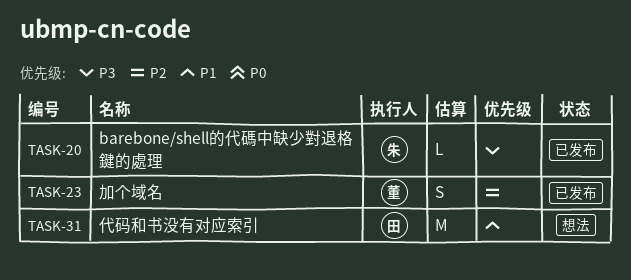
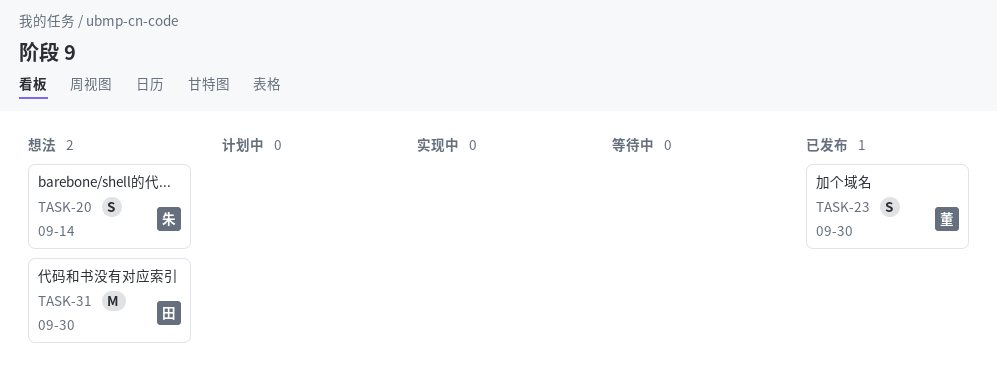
TASK-20, status: 已发布 -> 想法
TASK-20, estimate: L -> S

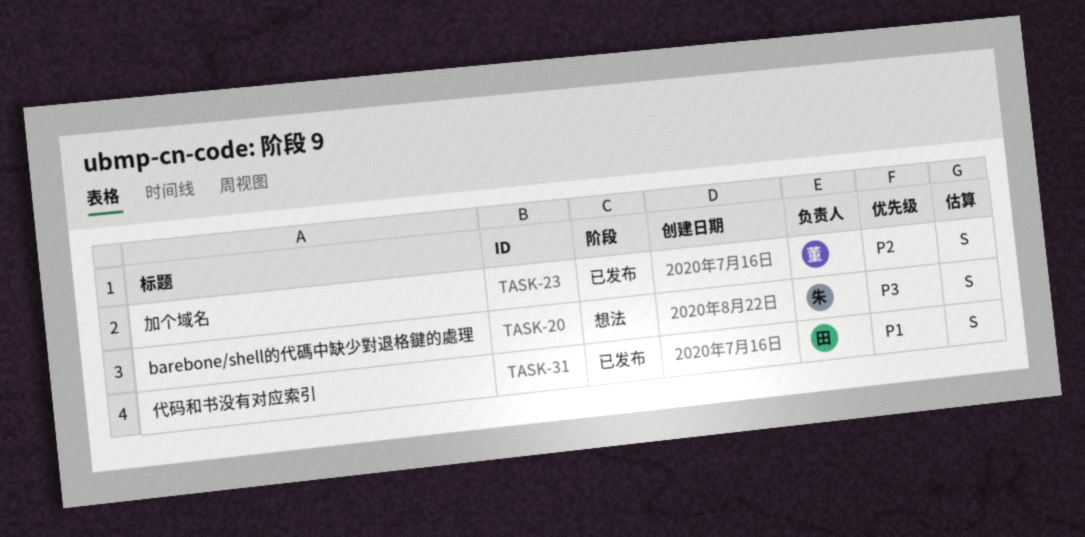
TASK-31, status: 想法 -> 已发布
TASK-31, estimate: M -> S

